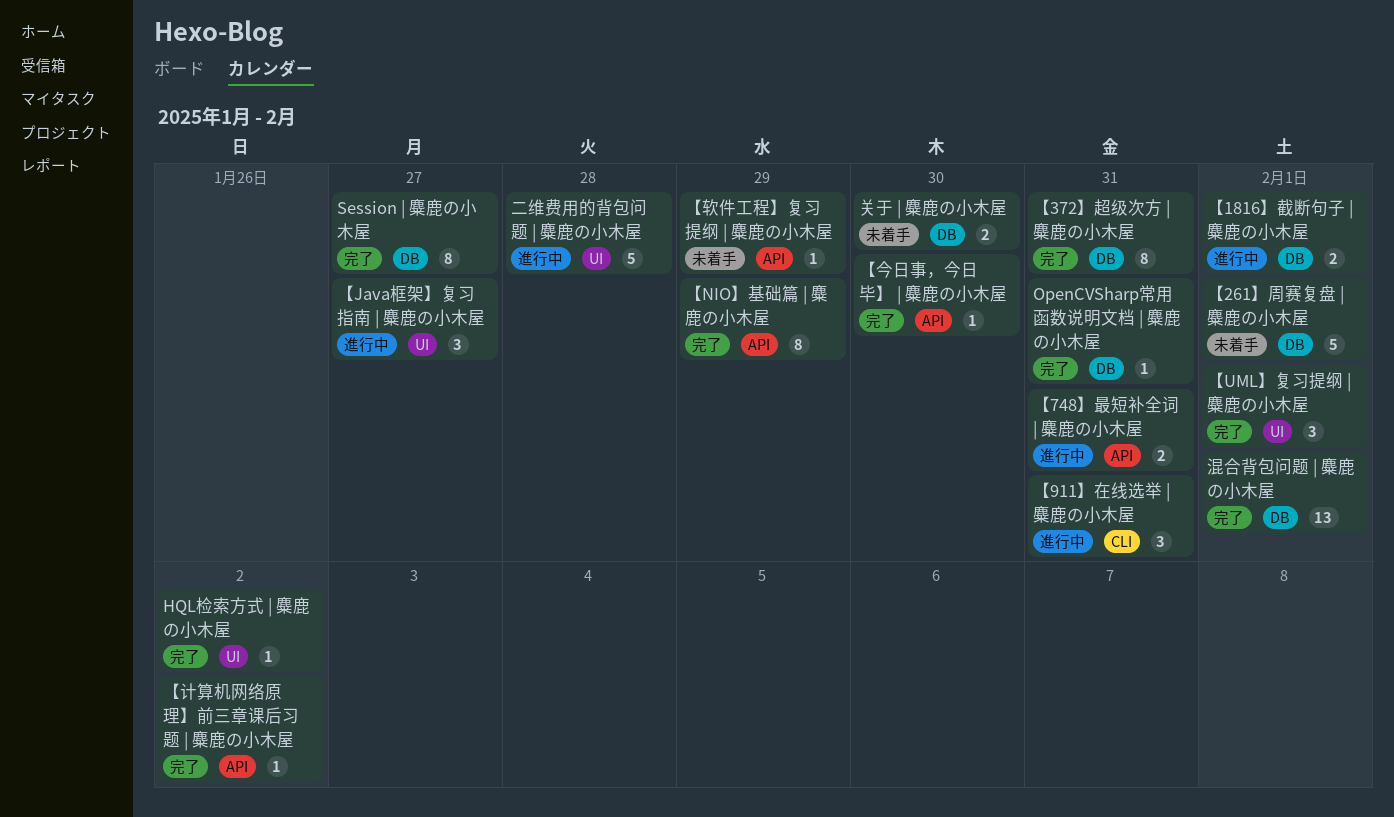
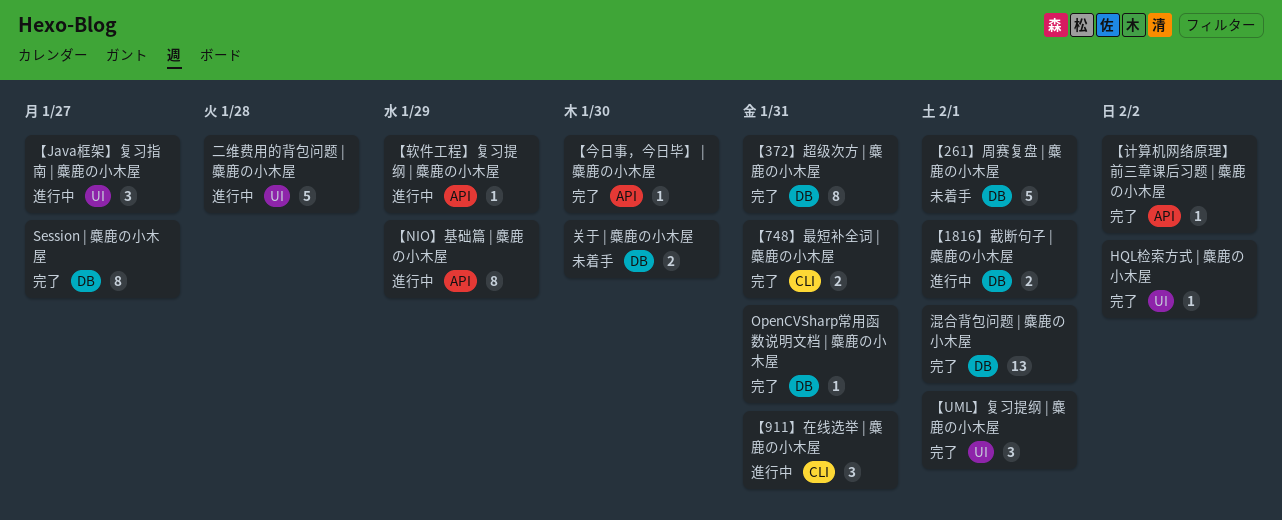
【748】最短补全词 | 麋鹿の小木屋, status: 進行中 -> 完了
【748】最短补全词 | 麋鹿の小木屋, label: API -> CLI
【NIO】基础篇 | 麋鹿の小木屋, status: 完了 -> 進行中
【软件工程】复习提纲 | 麋鹿の小木屋, status: 未着手 -> 進行中

